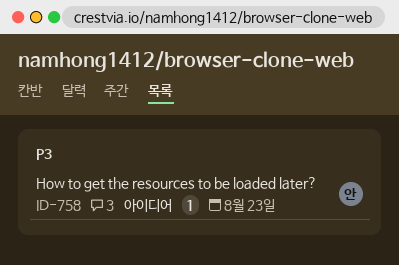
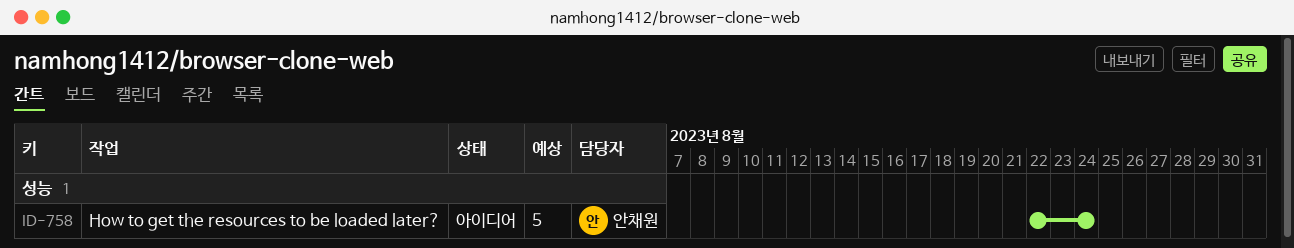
ID-758, estimate: 1 -> 5
ID-758, due: Aug 23 -> Aug 24

